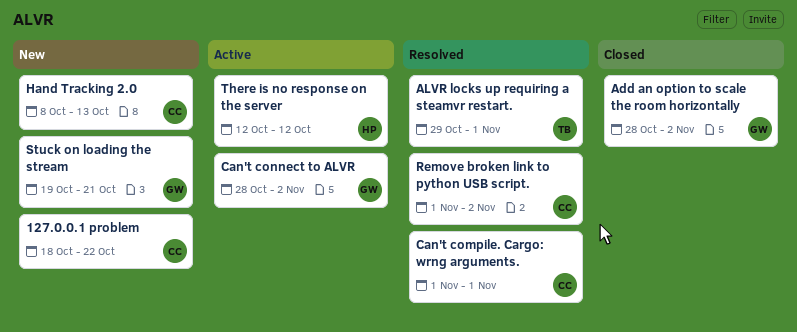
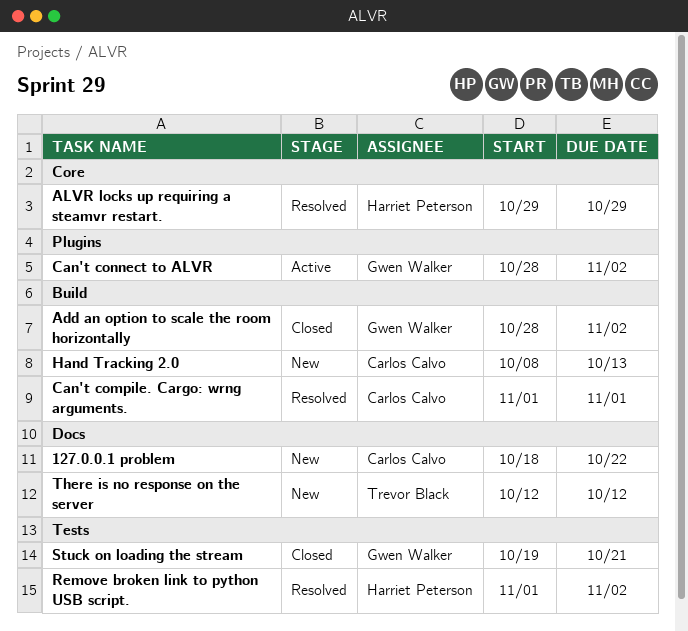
ALVR locks up requiring a steamvr restart., owner: Trevor Black -> Harriet Peterson
ALVR locks up requiring a steamvr restart., due: Nov 1 -> Oct 29
Remove broken link to python USB script., owner: Carlos Calvo -> Harriet Peterson
Stuck on loading the stream, status: New -> Closed
There is no response on the server, status: Active -> New
There is no response on the server, owner: Harriet Peterson -> Trevor Black

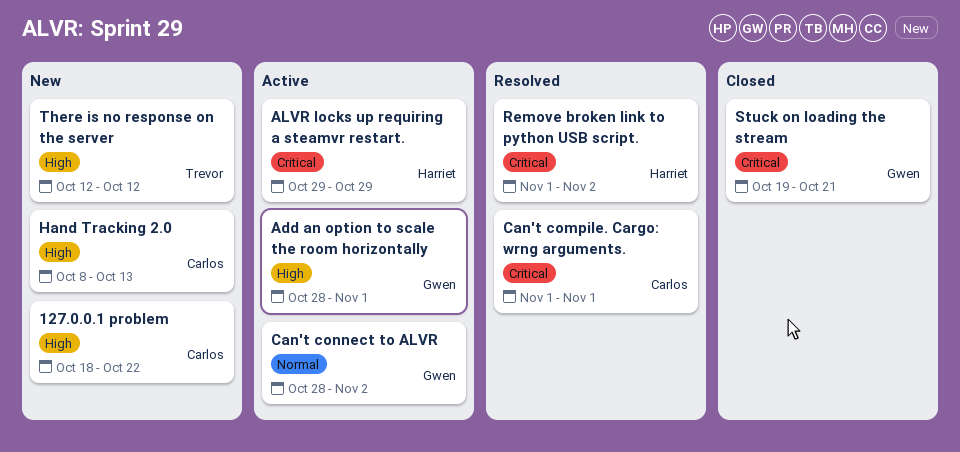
Add an option to scale the room horizontally, status: Closed -> Active
Add an option to scale the room horizontally, due: Nov 2 -> Nov 1
ALVR locks up requiring a steamvr restart., status: Resolved -> Active

